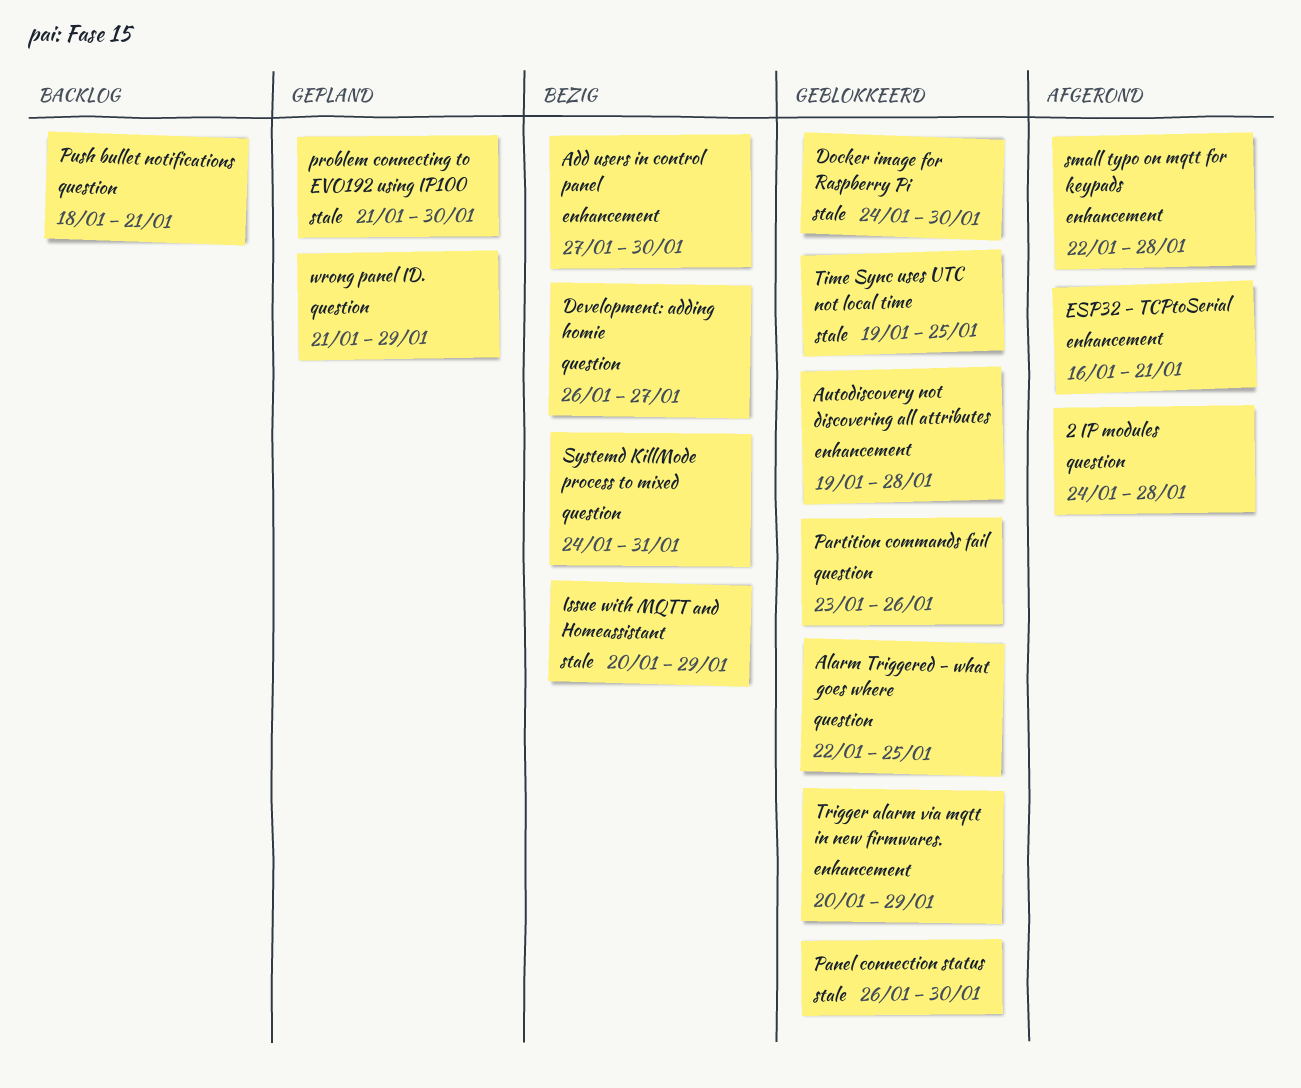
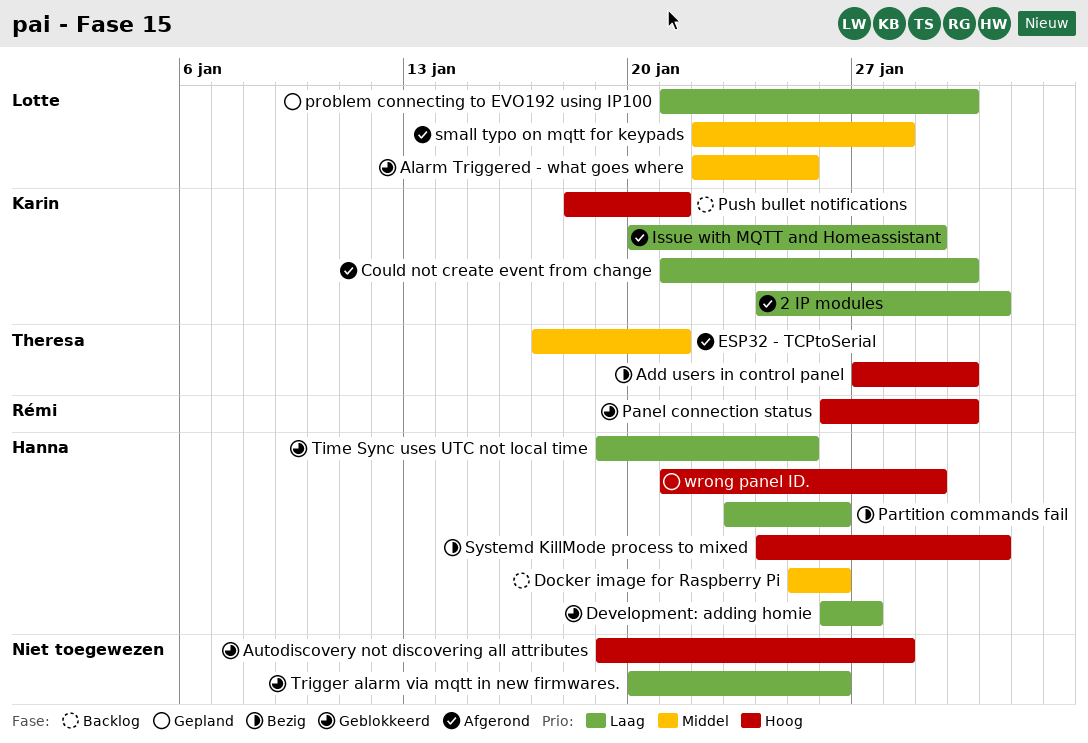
2 IP modules, due: Jan 28 -> Jan 31
Could not create event from change: none -> present
Development: adding homie, status: Bezig -> Geblokkeerd
Docker image for Raspberry Pi, status: Geblokkeerd -> Backlog
Docker image for Raspberry Pi, start: Jan 24 -> Jan 25
Docker image for Raspberry Pi, due: Jan 30 -> Jan 26
ESP32 - TCPtoSerial, start: Jan 16 -> Jan 17
Issue with MQTT and Homeassistant, status: Bezig -> Afgerond
Partition commands fail, status: Geblokkeerd -> Bezig
Trigger alarm via mqtt in new firmwares., due: Jan 29 -> Jan 26

